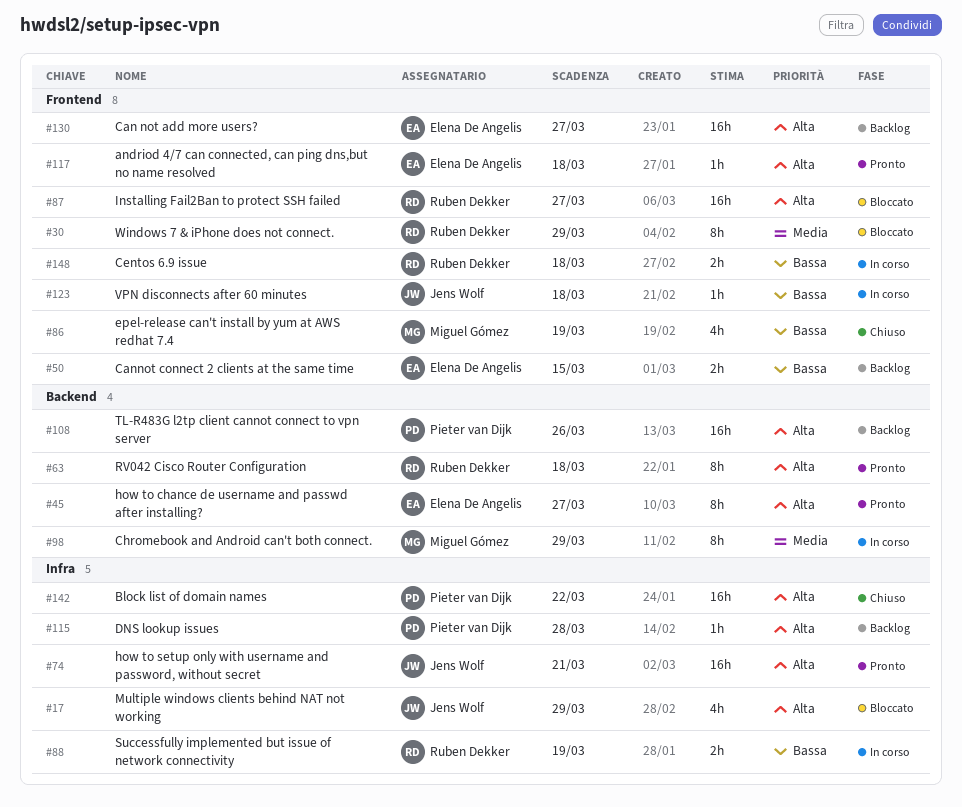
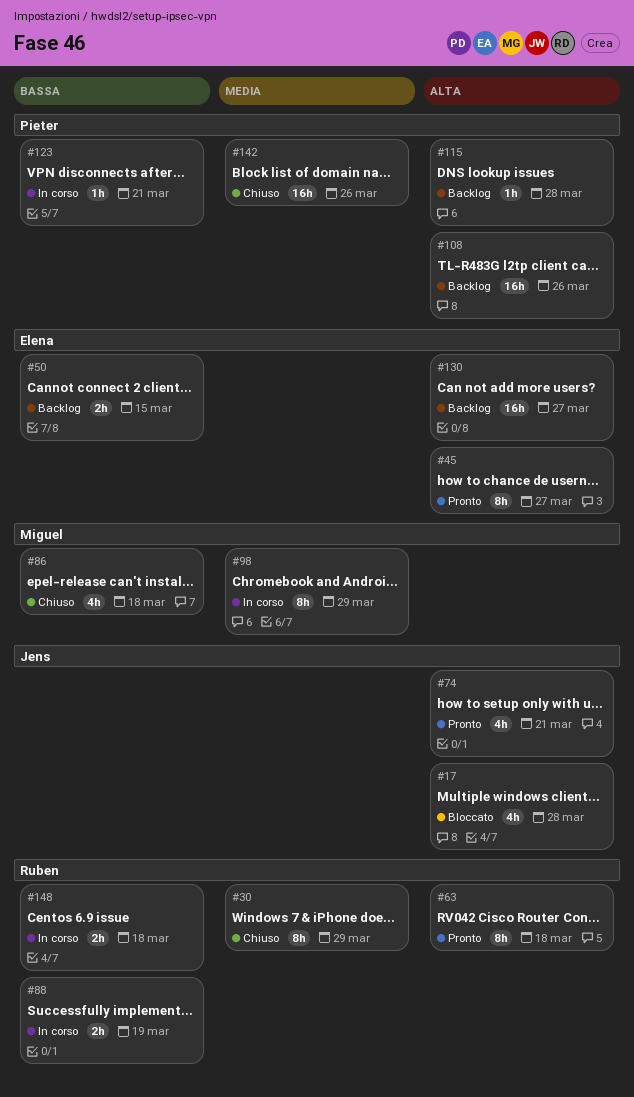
#17, due: Mar 29 -> Mar 28
#30, status: Bloccato -> Chiuso
#74, estimate: 16h -> 4h
#86, due: Mar 19 -> Mar 18
#87: present -> none
#117: present -> none
#123, owner: Jens Wolf -> Pieter van Dijk
#123, due: Mar 18 -> Mar 21
#142, priority: Alta -> Media
#142, due: Mar 22 -> Mar 26

